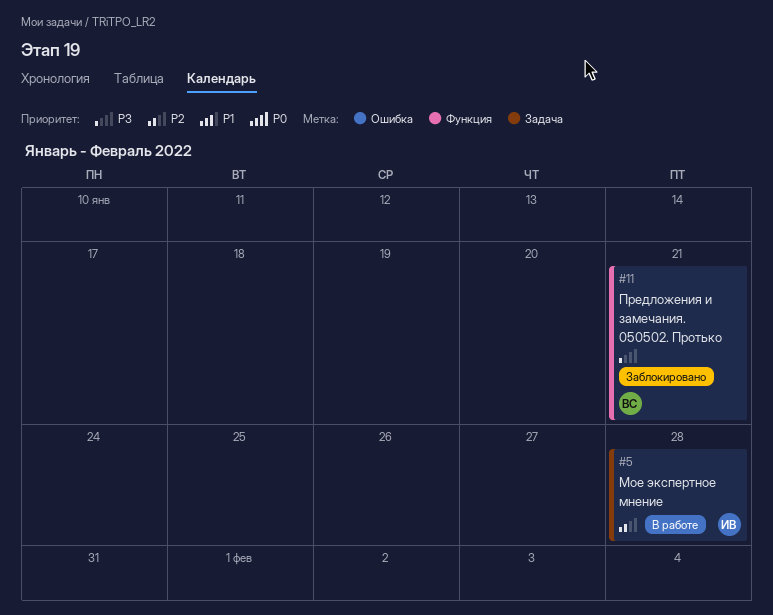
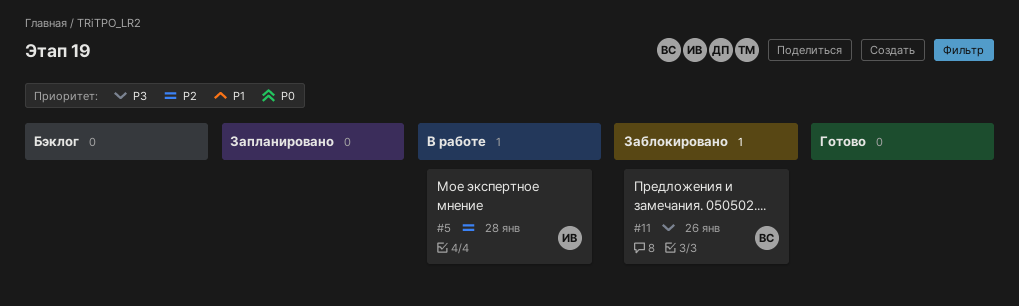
#11, due: Jan 21 -> Jan 26

